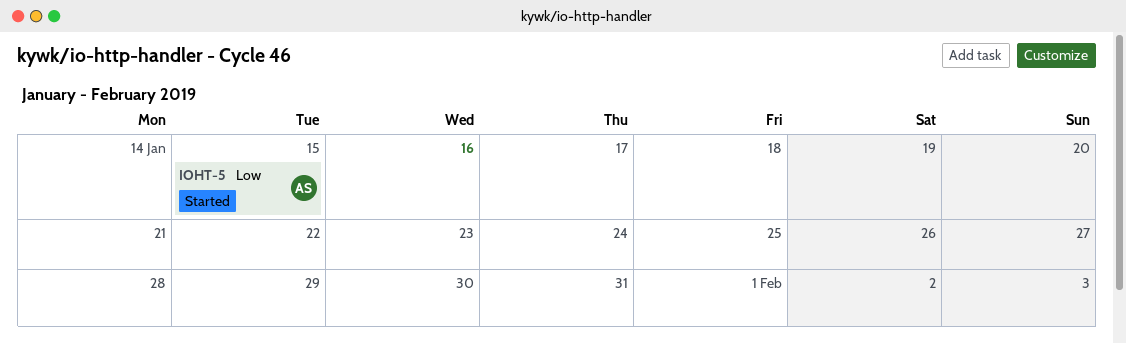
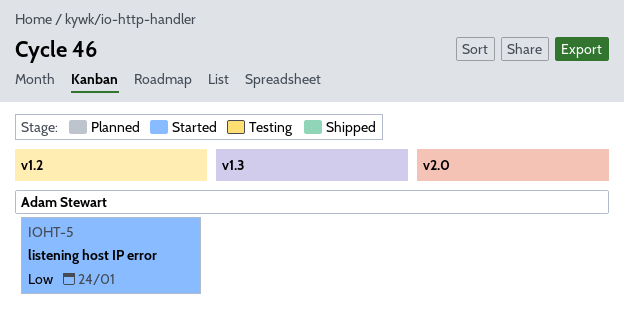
IOHT-5, due: Jan 15 -> Jan 24

